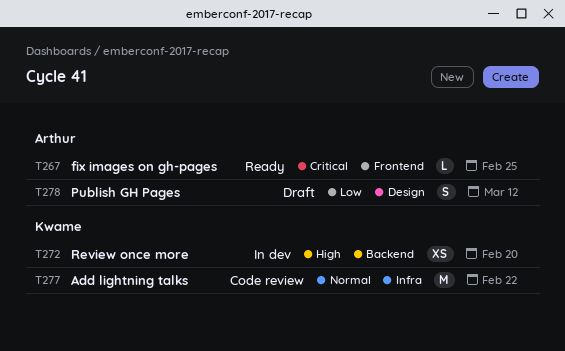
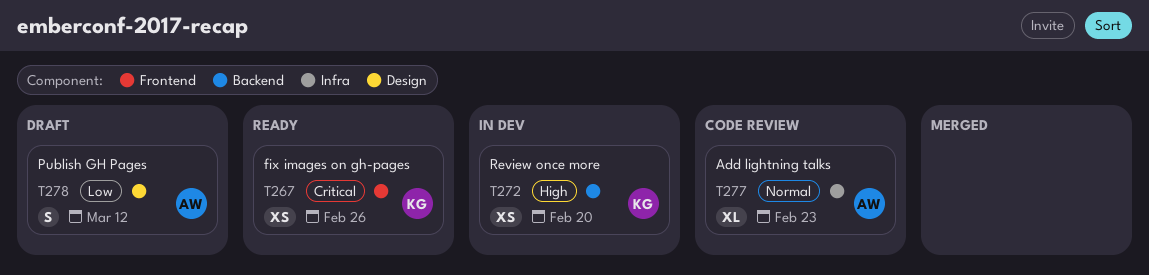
T267, owner: Arthur -> Kwame
T267, estimate: L -> XS
T267, due: Feb 25 -> Feb 26
T277, owner: Kwame -> Arthur
T277, estimate: M -> XL
T277, due: Feb 22 -> Feb 23

